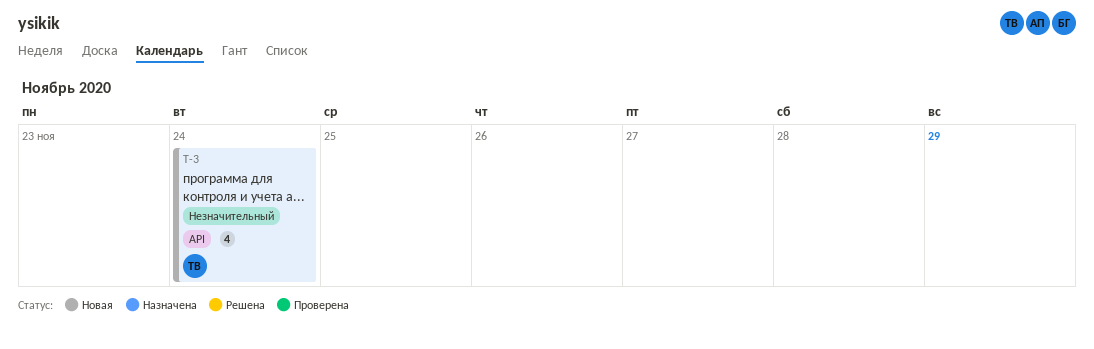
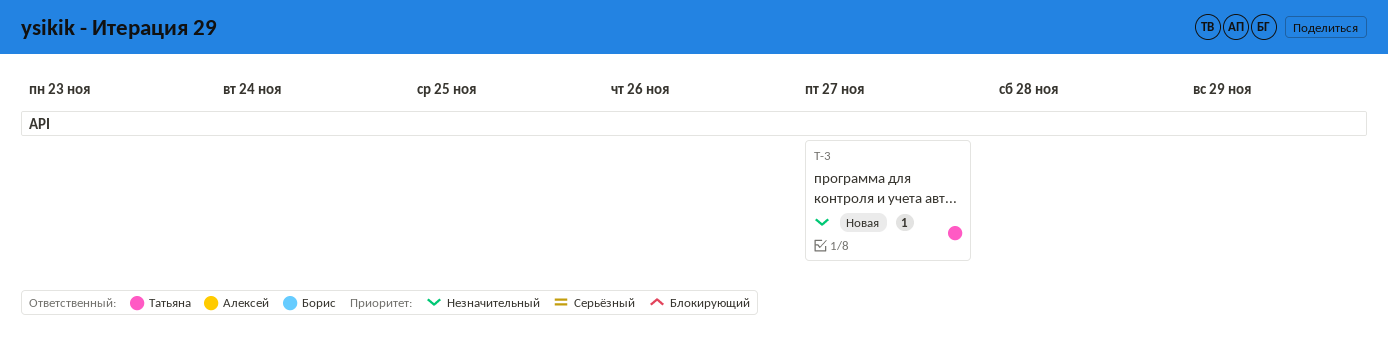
T-3, estimate: 4 -> 1
T-3, due: Nov 24 -> Nov 27

